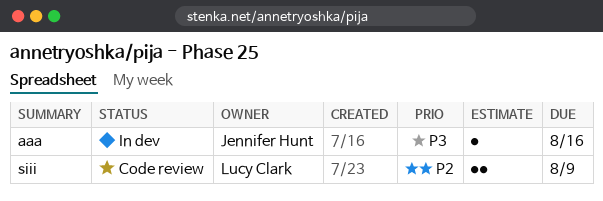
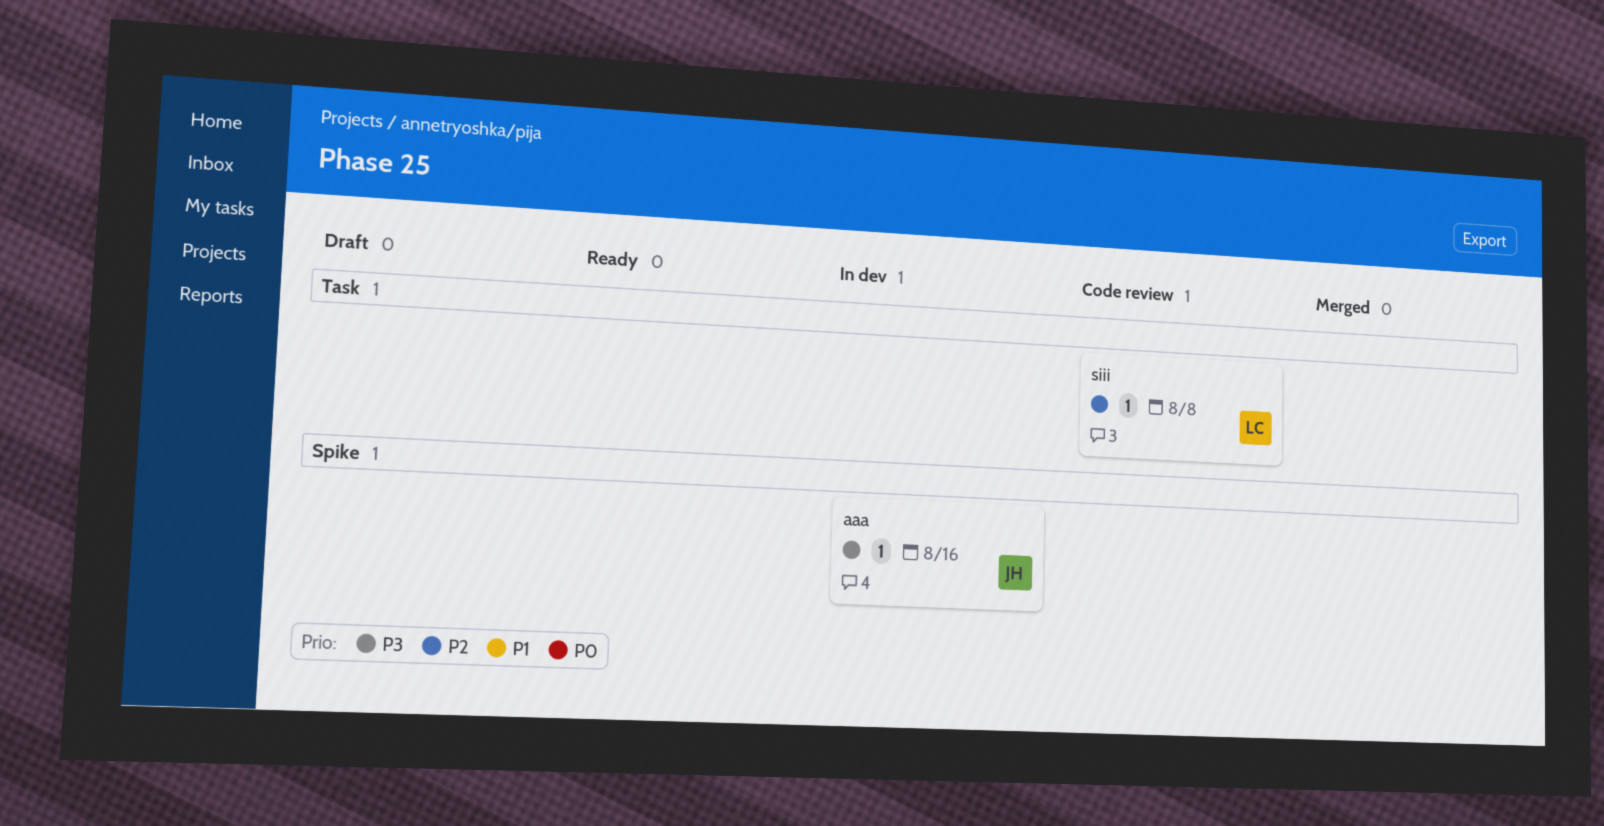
siii, estimate: 2 -> 1
siii, due: Aug 9 -> Aug 8

